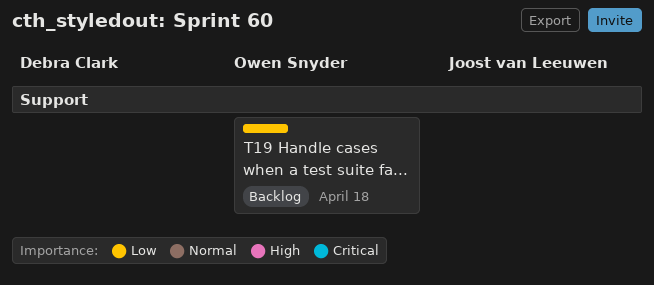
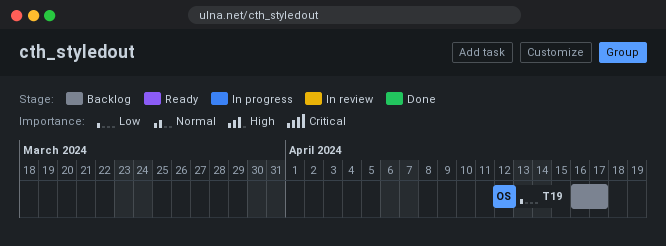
T19, due: Apr 18 -> Apr 17

